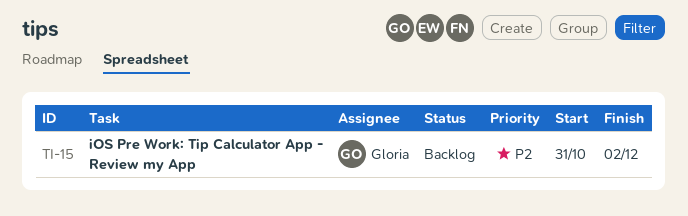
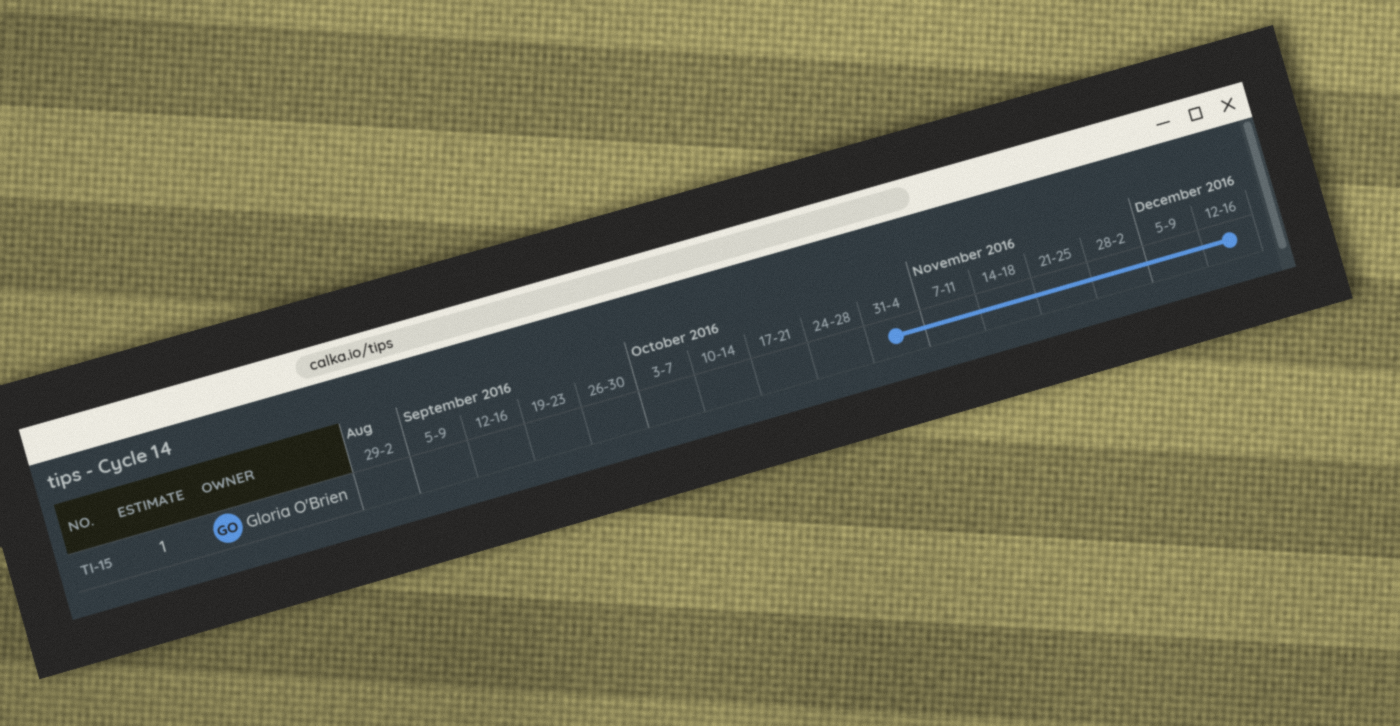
TI-15, due: Dec 2 -> Dec 16

